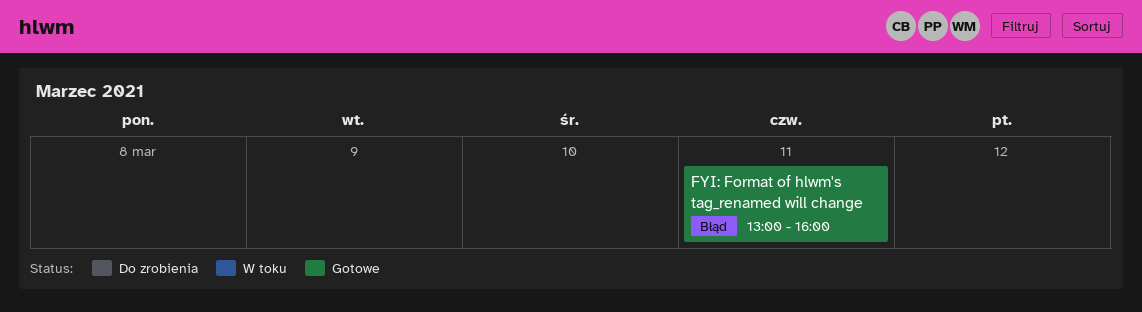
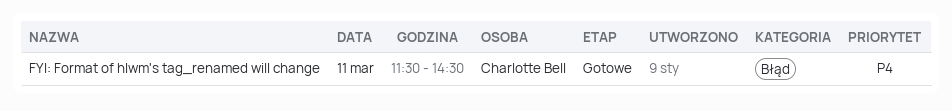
FYI: Format of hlwm's tag_renamed will change, begins: 13:00 -> 11:30
FYI: Format of hlwm's tag_renamed will change, ends: 16:00 -> 14:30

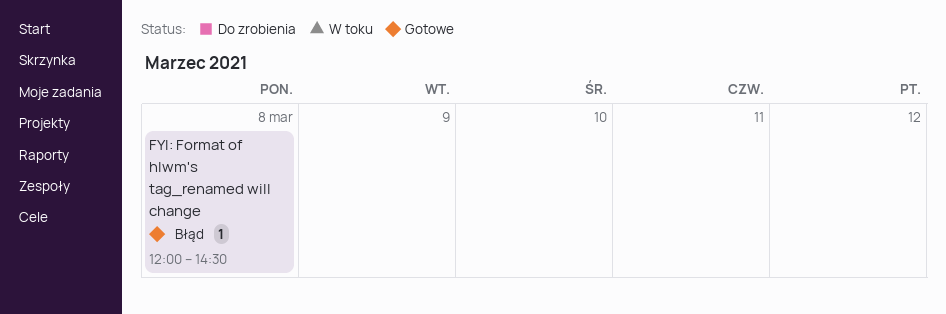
FYI: Format of hlwm's tag_renamed will change, day: Mar 11 -> Mar 8
FYI: Format of hlwm's tag_renamed will change, begins: 11:30 -> 12:00

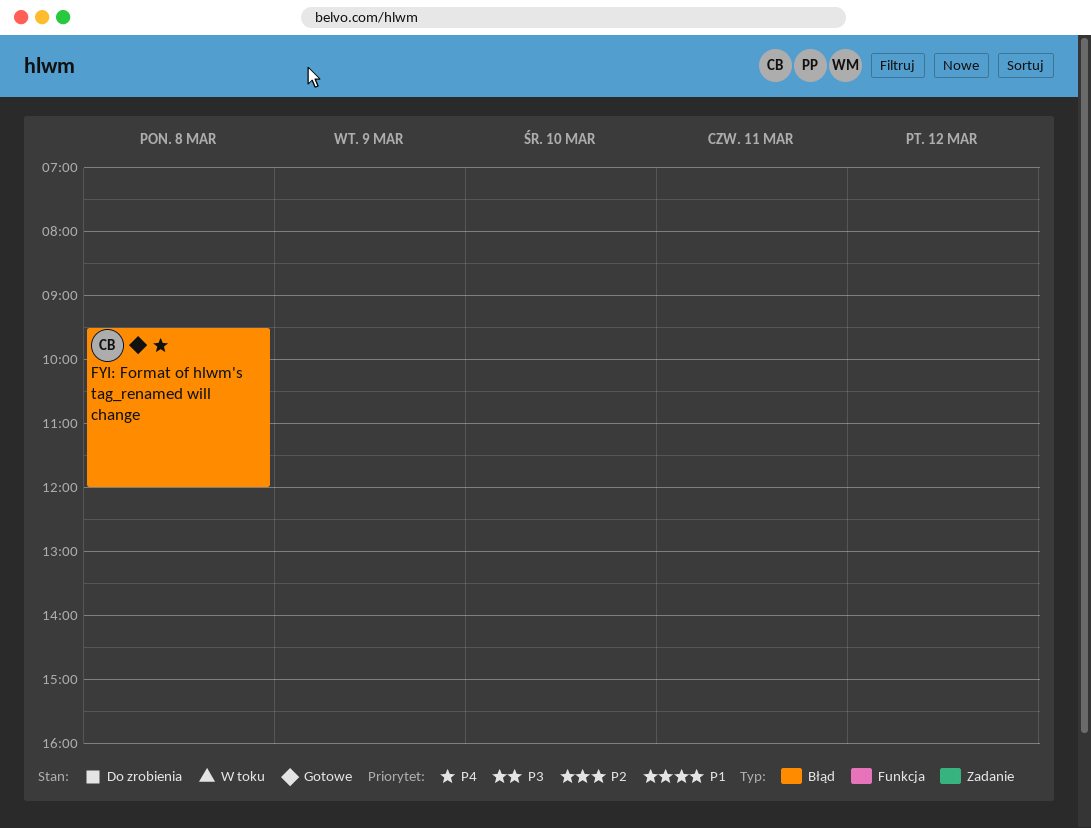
FYI: Format of hlwm's tag_renamed will change, begins: 12:00 -> 09:30
FYI: Format of hlwm's tag_renamed will change, ends: 14:30 -> 12:00

